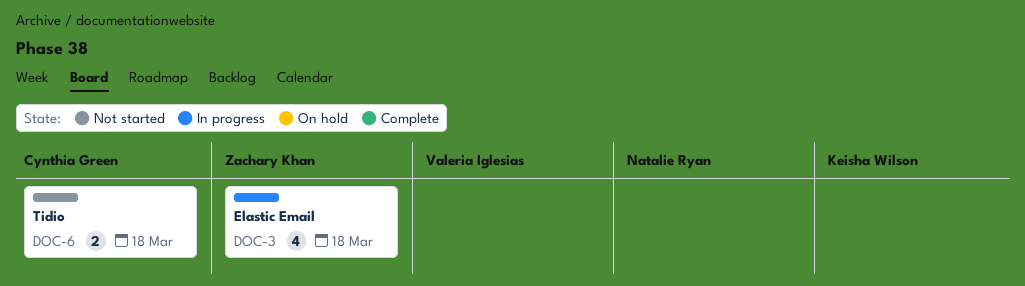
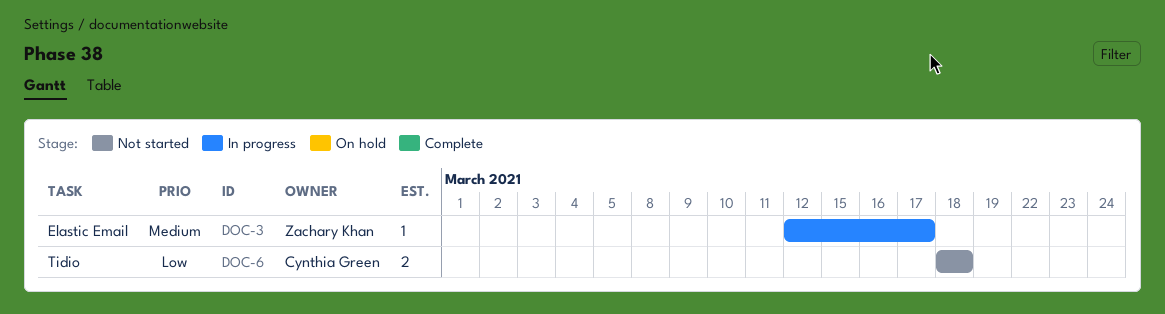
DOC-3, estimate: 4 -> 1
DOC-3, due: Mar 18 -> Mar 17

